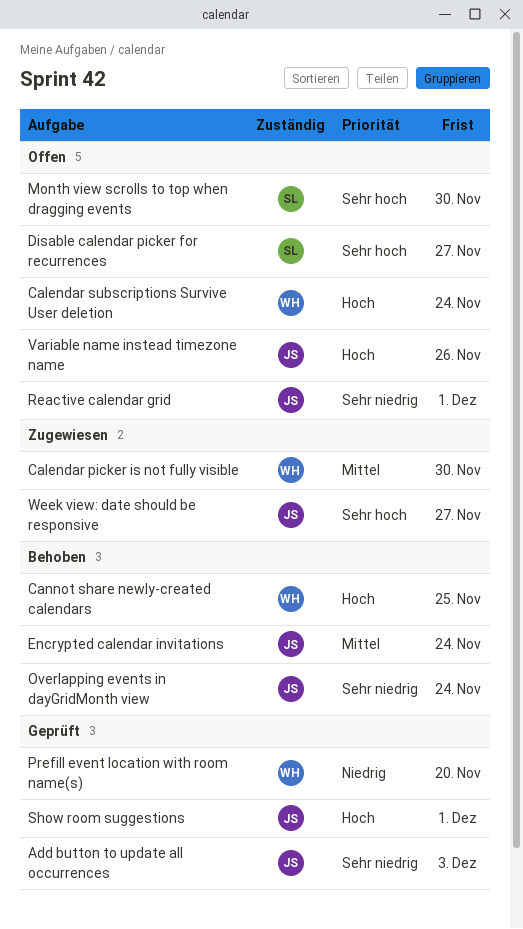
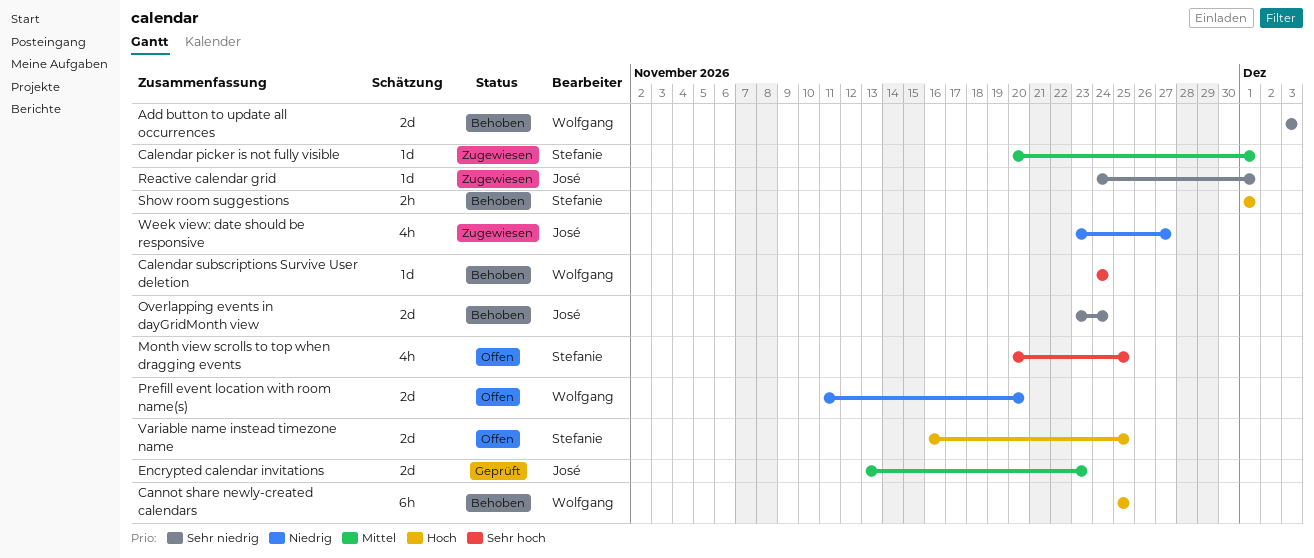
Add button to update all occurrences, status: Geprüft -> Behoben
Add button to update all occurrences, owner: José -> Wolfgang
Calendar picker is not fully visible, owner: Wolfgang -> Stefanie
Calendar picker is not fully visible, due: Nov 30 -> Dec 1
Calendar subscriptions Survive User deletion, status: Offen -> Behoben
Calendar subscriptions Survive User deletion, priority: Hoch -> Sehr hoch
Disable calendar picker for recurrences: present -> none
Encrypted calendar invitations, status: Behoben -> Geprüft
Encrypted calendar invitations, due: Nov 24 -> Nov 23
Month view scrolls to top when dragging events, due: Nov 30 -> Nov 25
Prefill event location with room name(s), status: Geprüft -> Offen
Reactive calendar grid, status: Offen -> Zugewiesen
Show room suggestions, status: Geprüft -> Behoben
Show room suggestions, owner: José -> Stefanie
Variable name instead timezone name, owner: José -> Stefanie
Variable name instead timezone name, due: Nov 26 -> Nov 25
Week view: date should be responsive, priority: Sehr hoch -> Niedrig

